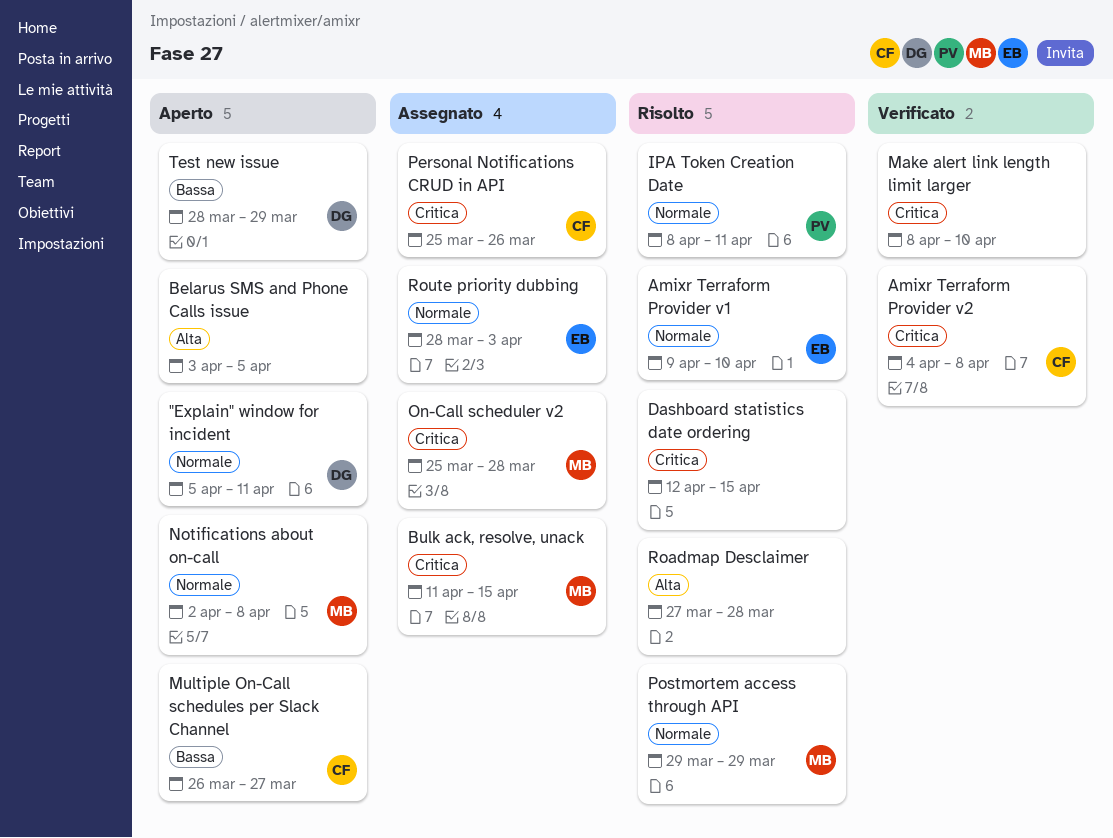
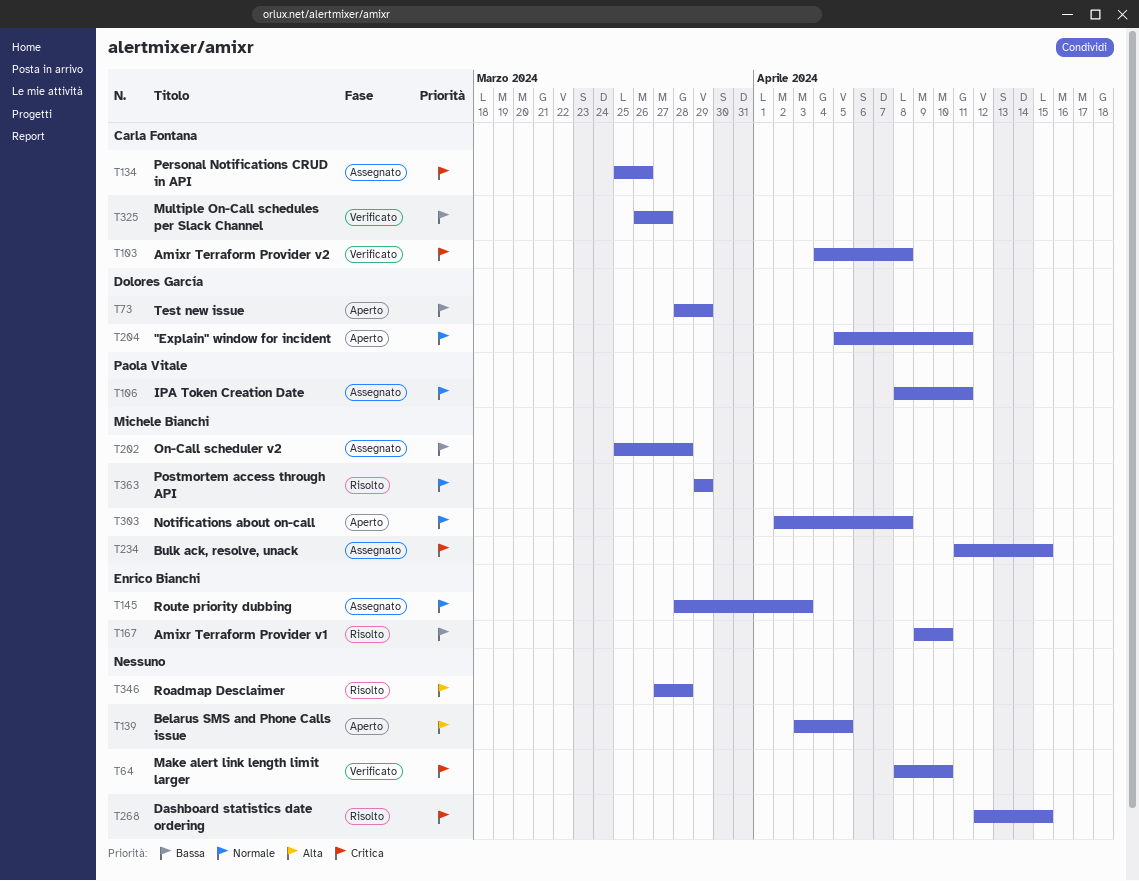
Amixr Terraform Provider v1, priority: Normale -> Bassa
IPA Token Creation Date, status: Risolto -> Assegnato
Multiple On-Call schedules per Slack Channel, status: Aperto -> Verificato
On-Call scheduler v2, priority: Critica -> Bassa

